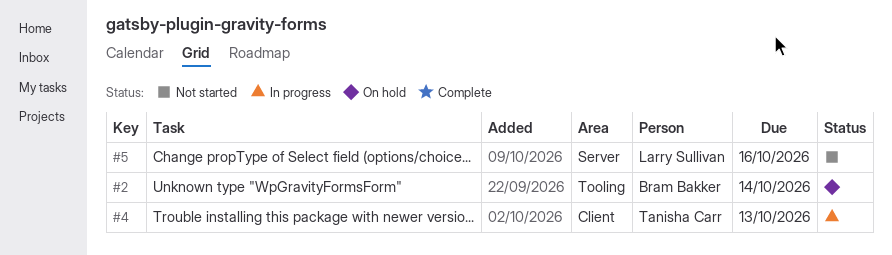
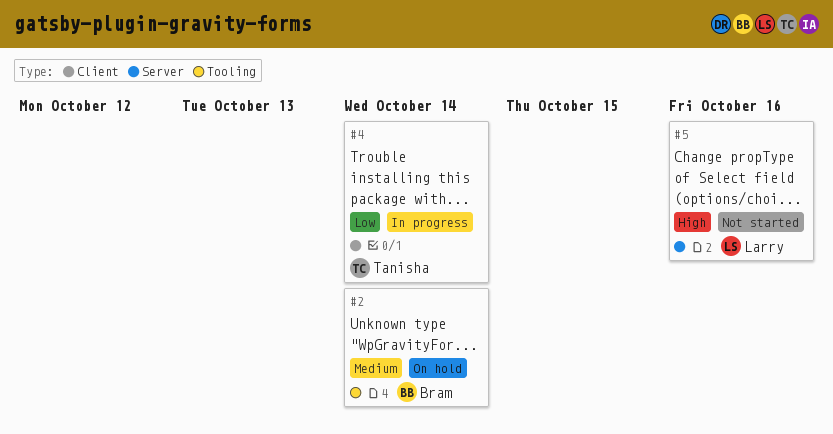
#4, due: Oct 13 -> Oct 14

